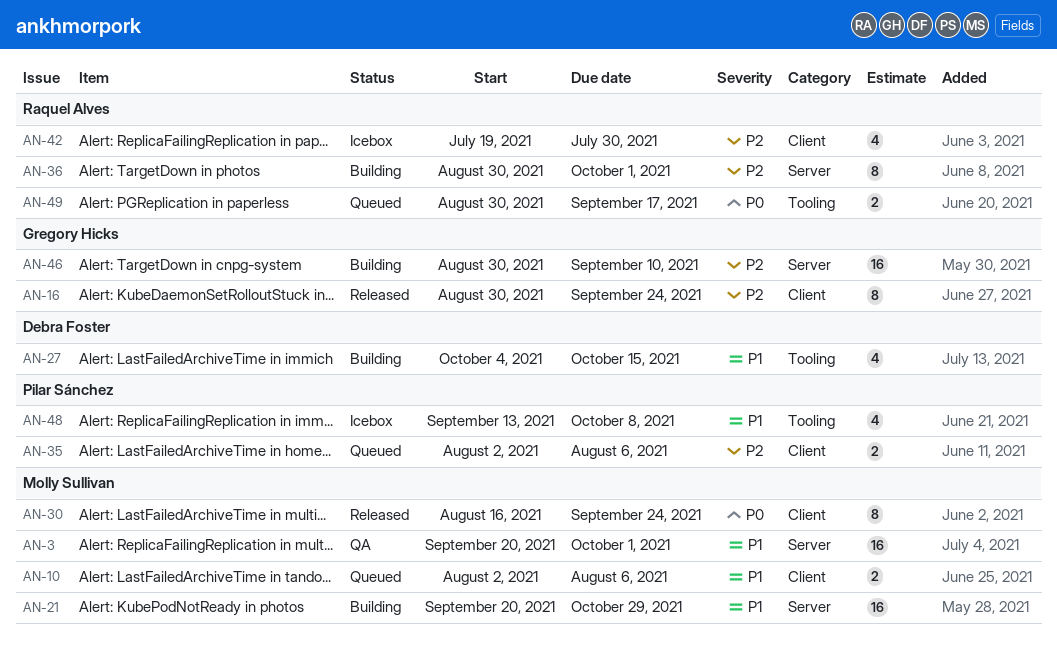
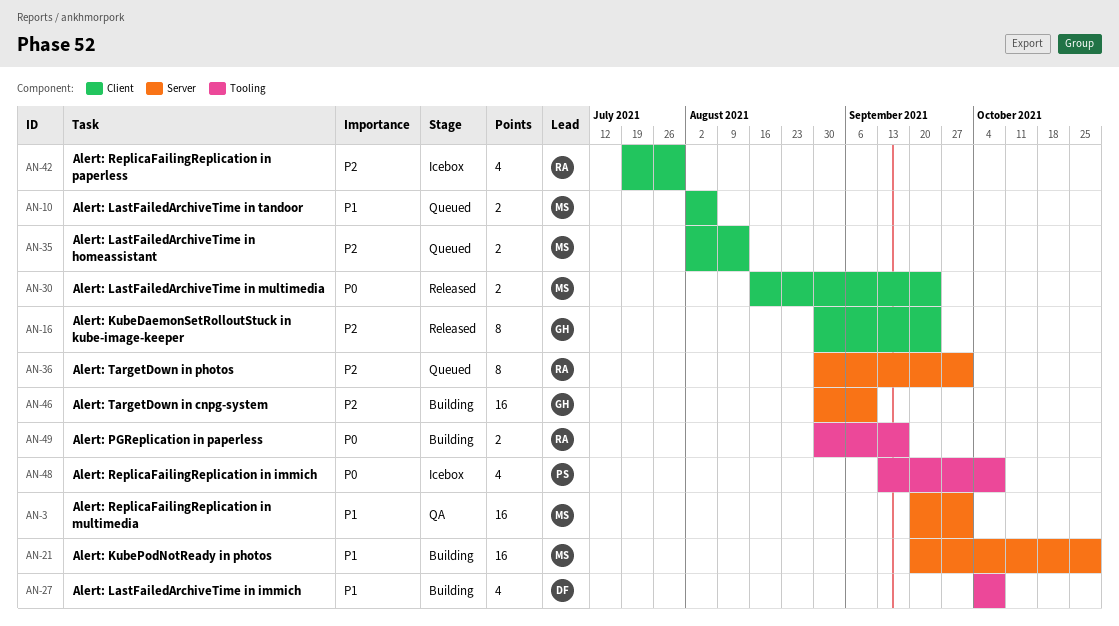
AN-27, due: Oct 15 -> Oct 8
AN-30, estimate: 8 -> 2
AN-35, owner: Pilar Sánchez -> Molly Sullivan
AN-35, due: Aug 6 -> Aug 13
AN-36, status: Building -> Queued
AN-48, priority: P1 -> P0
AN-49, status: Queued -> Building

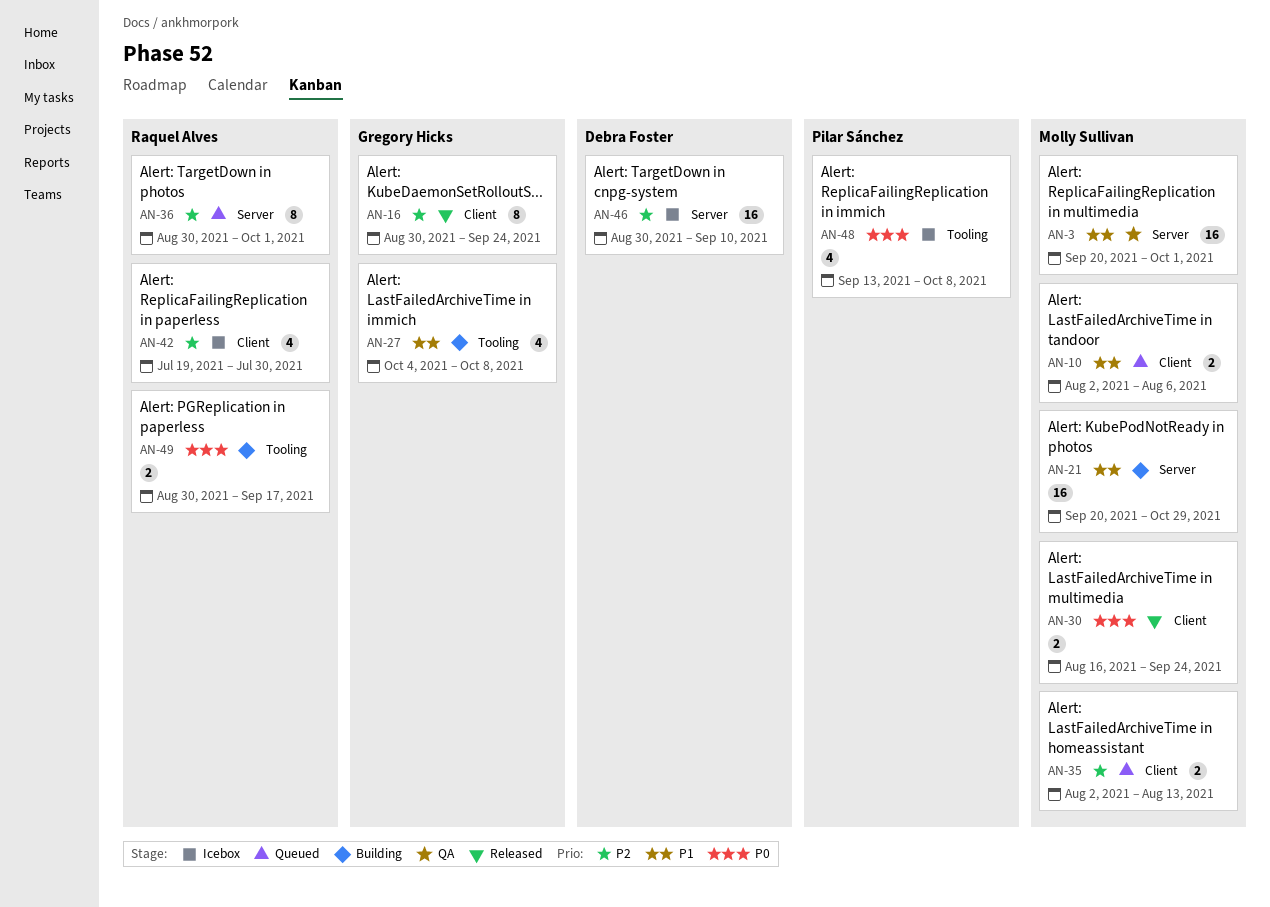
AN-27, owner: Debra Foster -> Gregory Hicks
AN-46, status: Building -> Icebox
AN-46, owner: Gregory Hicks -> Debra Foster

